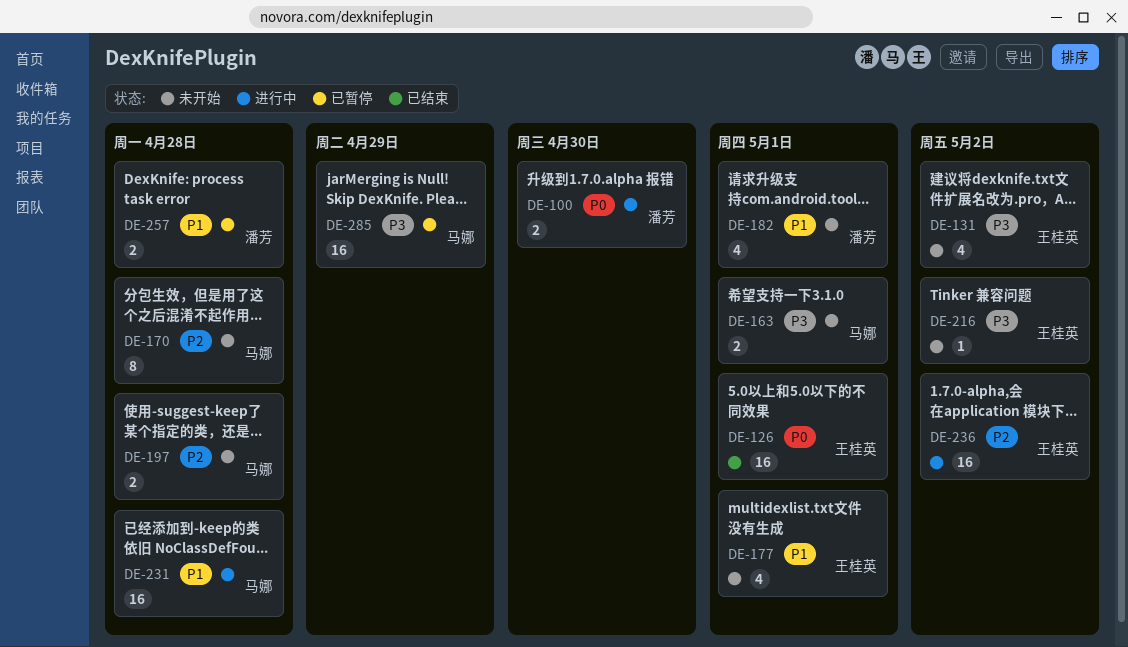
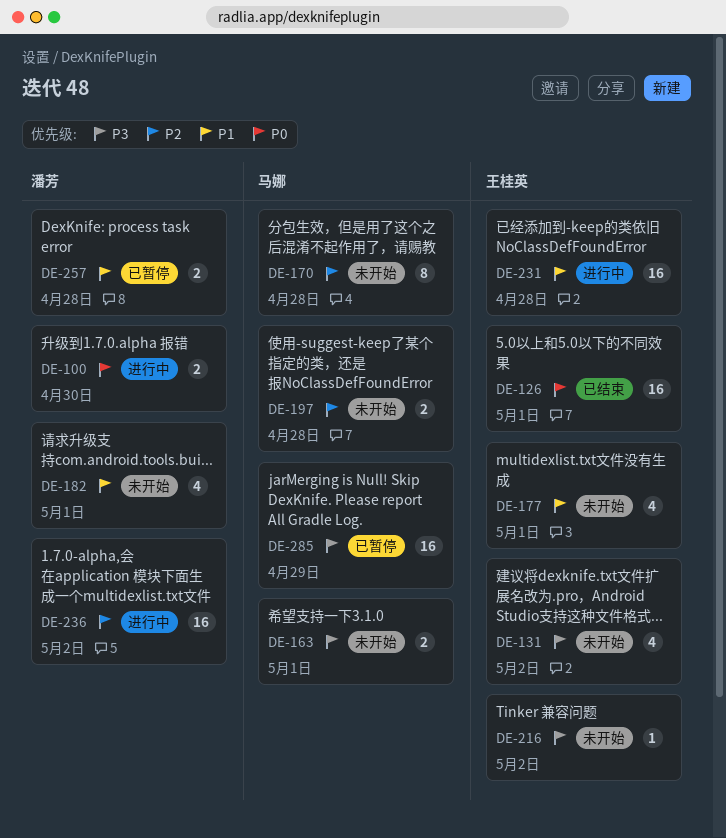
DE-231, owner: 马娜 -> 王桂英
DE-236, owner: 王桂英 -> 潘芳

